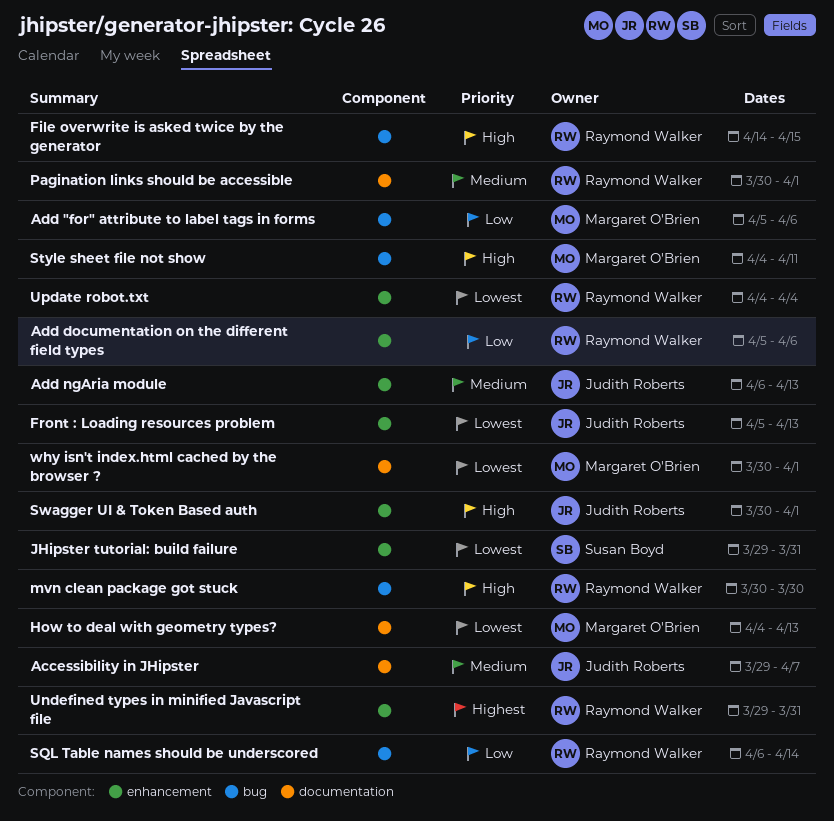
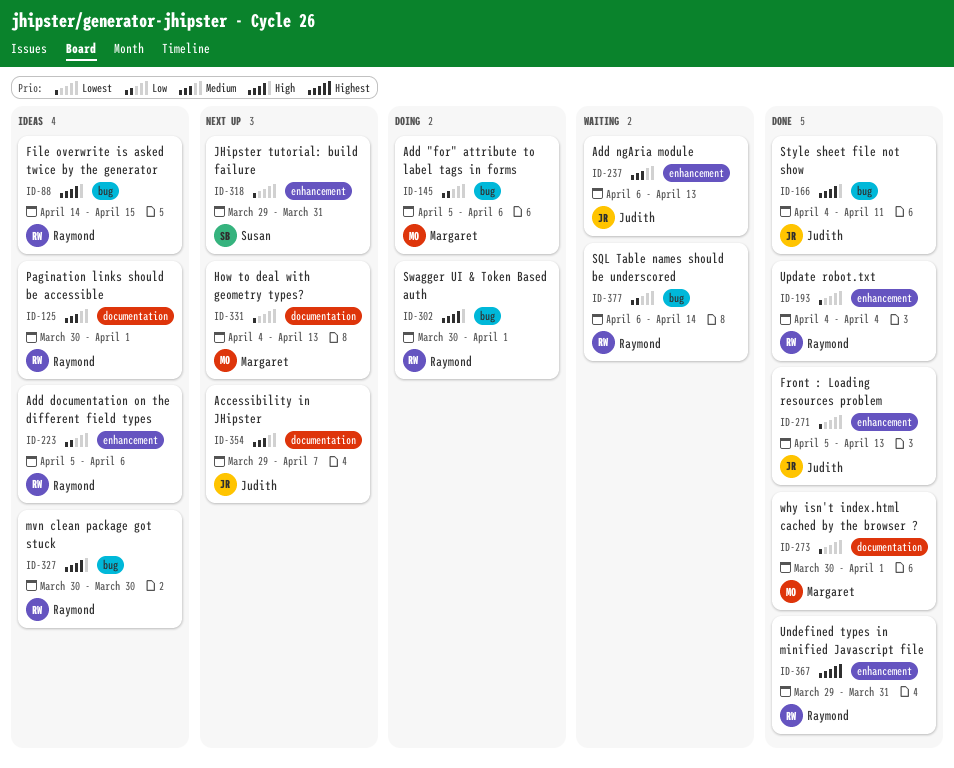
Style sheet file not show, owner: Margaret O'Brien -> Judith Roberts
Swagger UI & Token Based auth, owner: Judith Roberts -> Raymond Walker
Swagger UI & Token Based auth, label: enhancement -> bug

